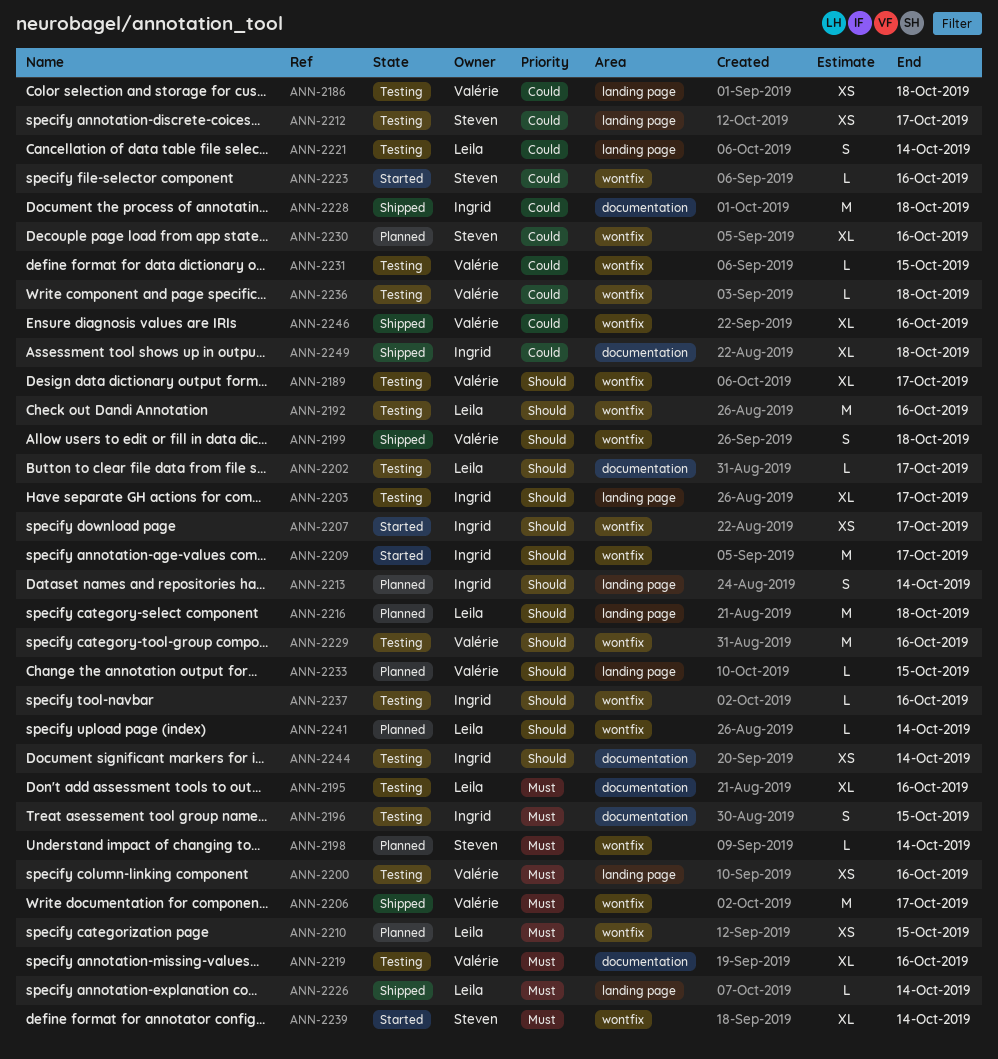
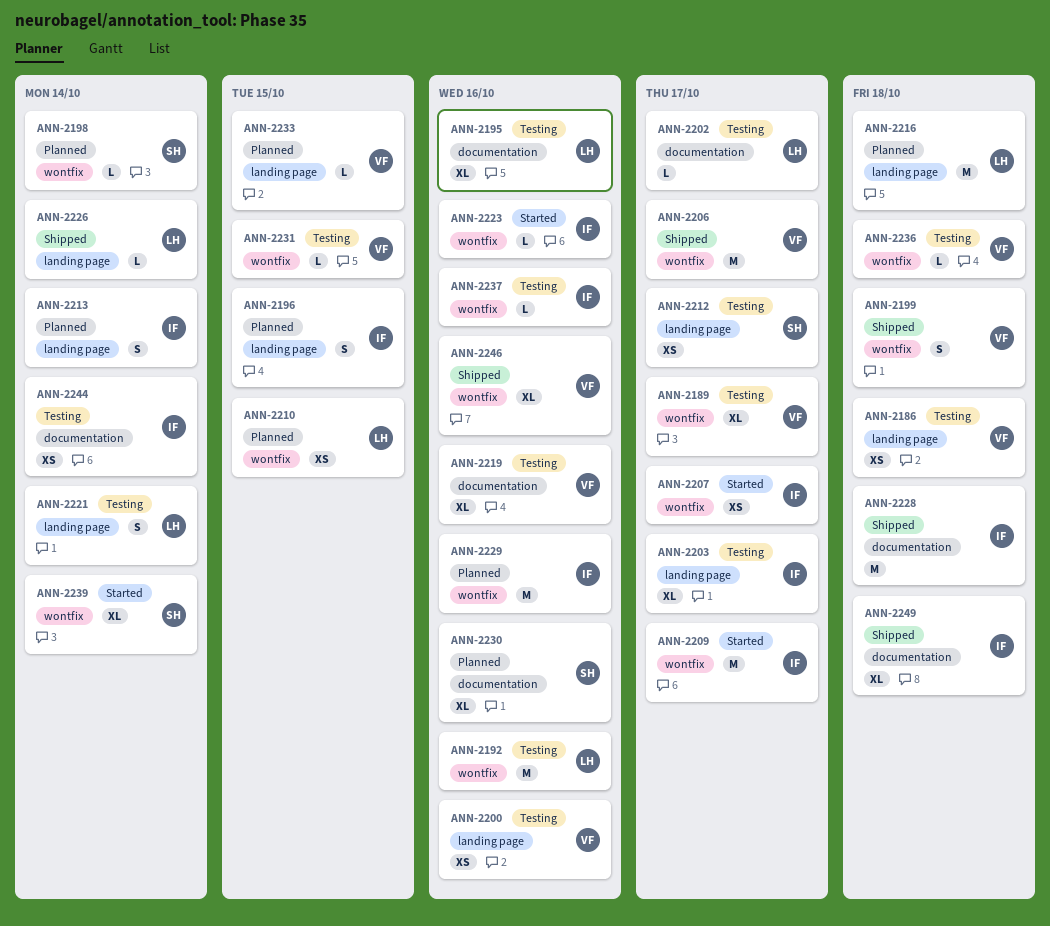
ANN-2196, status: Testing -> Planned
ANN-2196, label: documentation -> landing page
ANN-2223, owner: Steven -> Ingrid
ANN-2229, status: Testing -> Planned
ANN-2229, owner: Valérie -> Ingrid
ANN-2230, label: wontfix -> documentation
ANN-2241: present -> none

